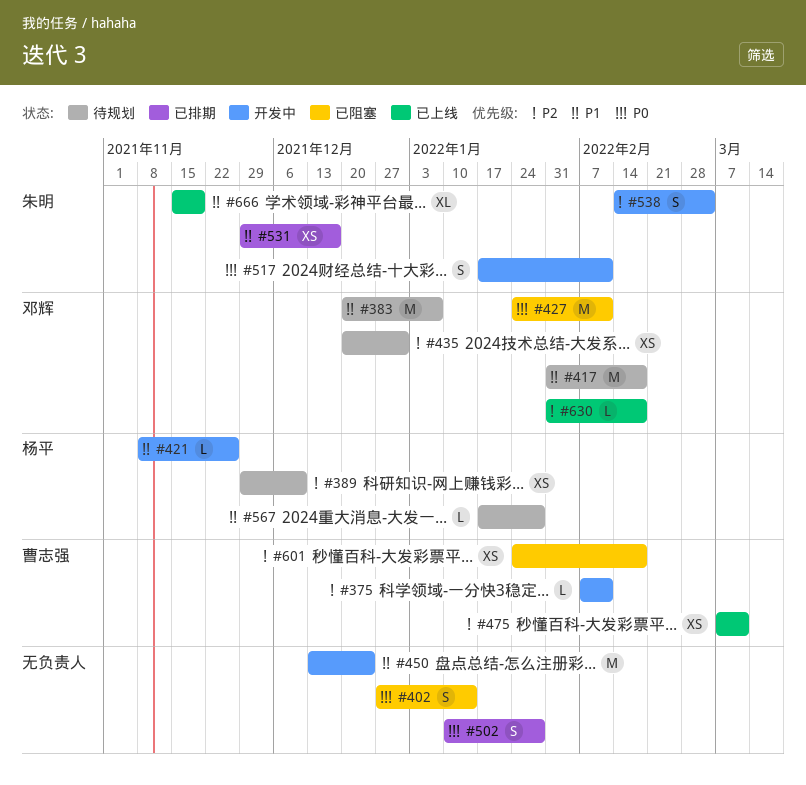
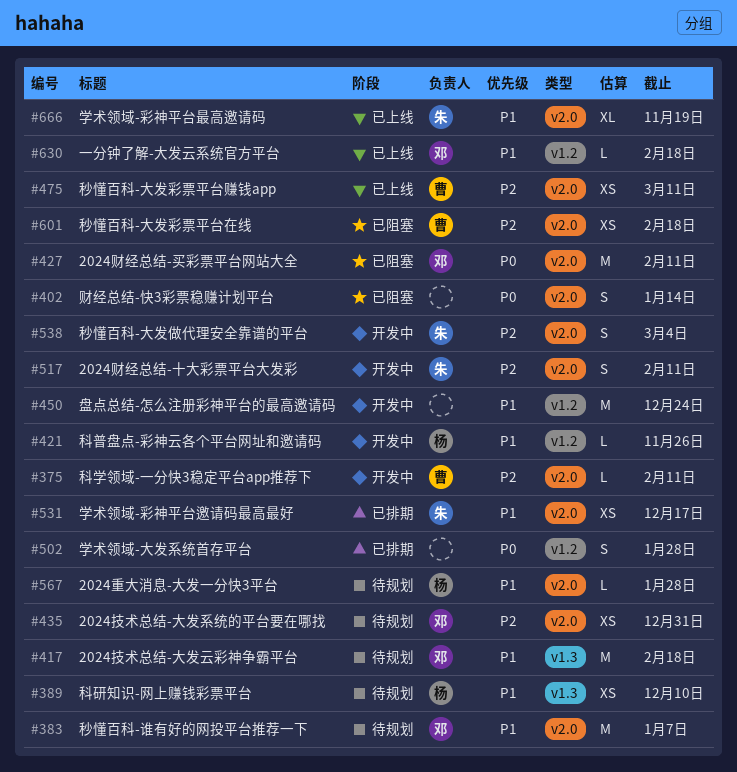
#389, priority: P2 -> P1
#517, priority: P0 -> P2
#630, priority: P2 -> P1

